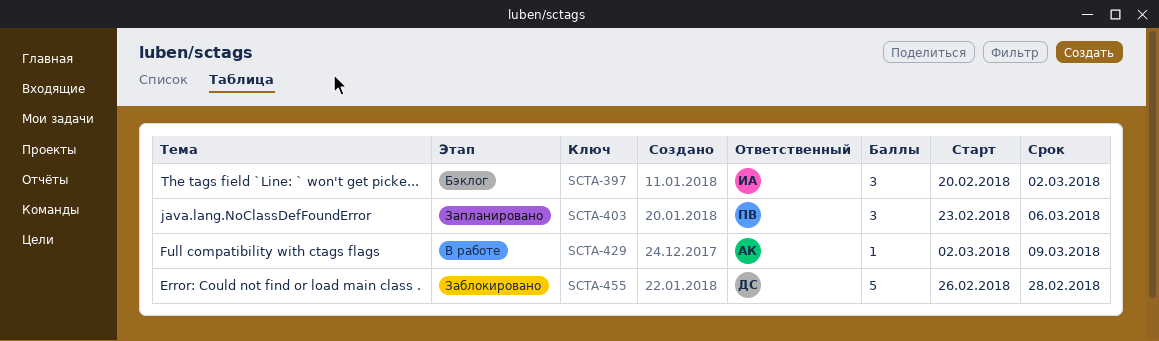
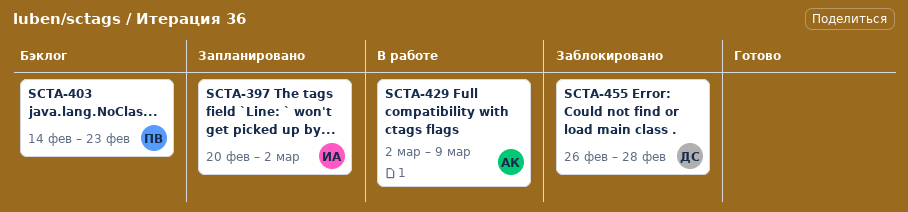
SCTA-397, status: Бэклог -> Запланировано
SCTA-403, status: Запланировано -> Бэклог
SCTA-403, start: Feb 23 -> Feb 14
SCTA-403, due: Mar 6 -> Feb 23

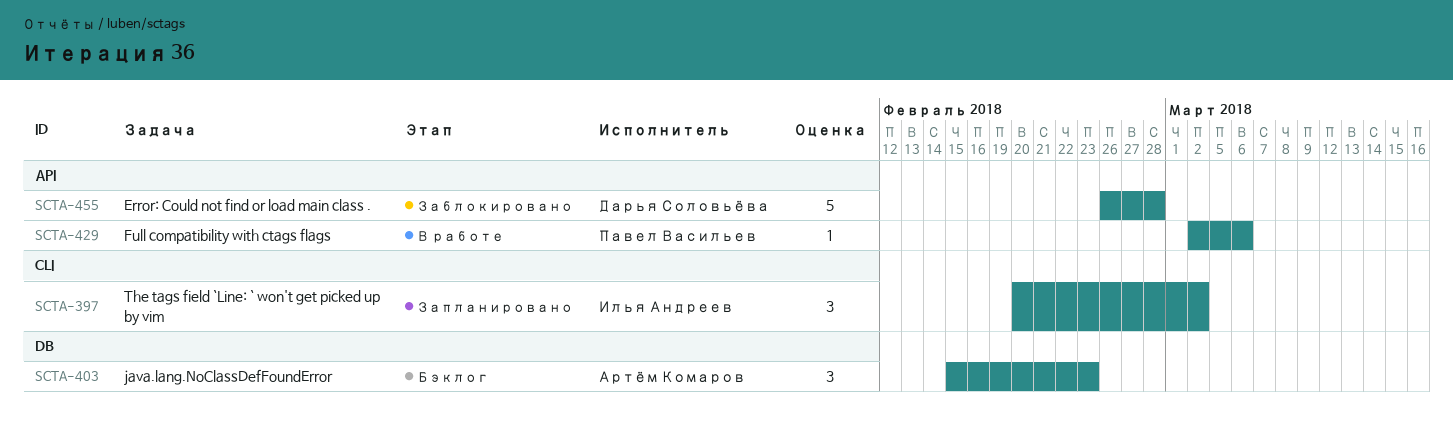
SCTA-403, owner: Павел Васильев -> Артём Комаров
SCTA-403, start: Feb 14 -> Feb 15
SCTA-429, owner: Артём Комаров -> Павел Васильев
SCTA-429, due: Mar 9 -> Mar 6

